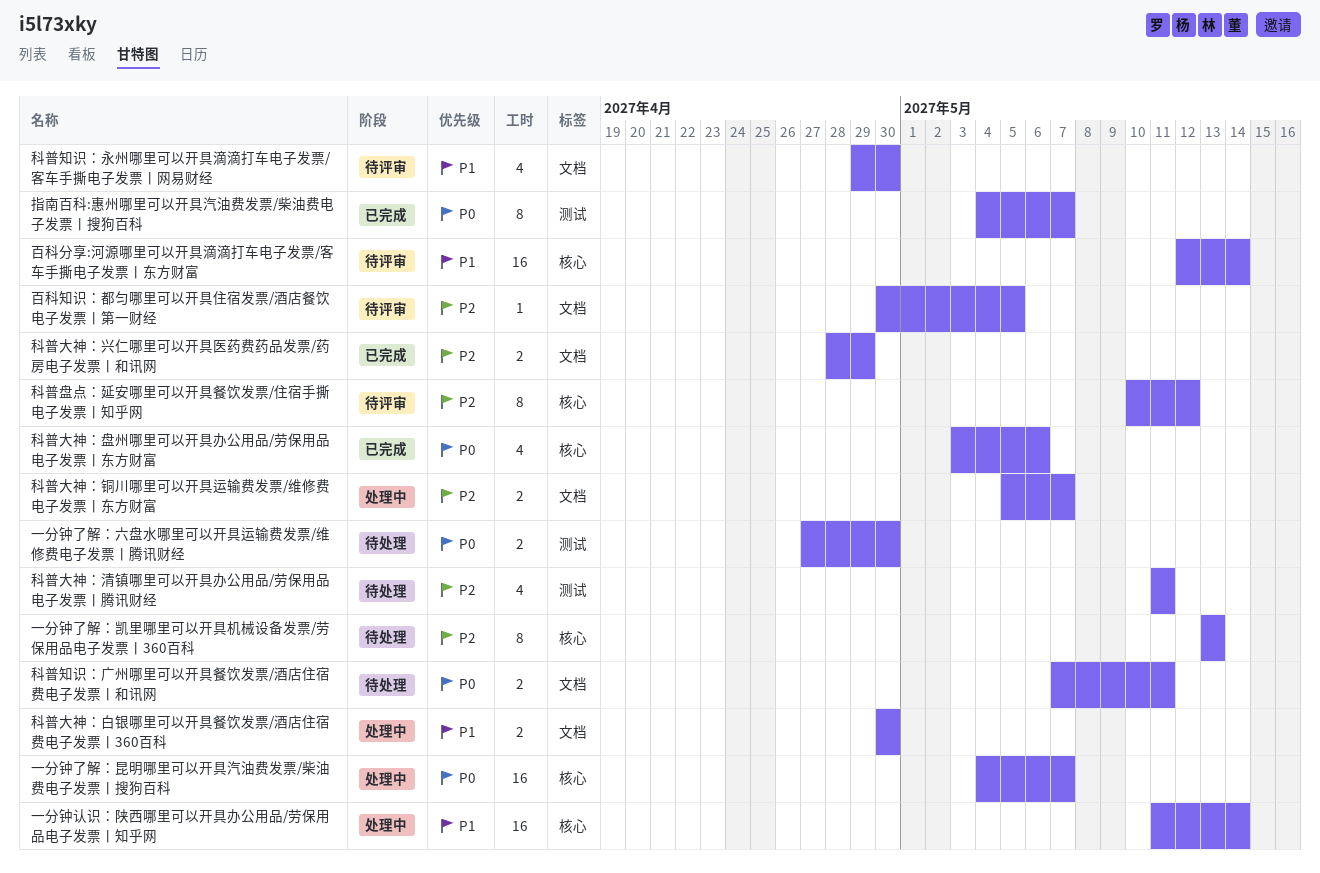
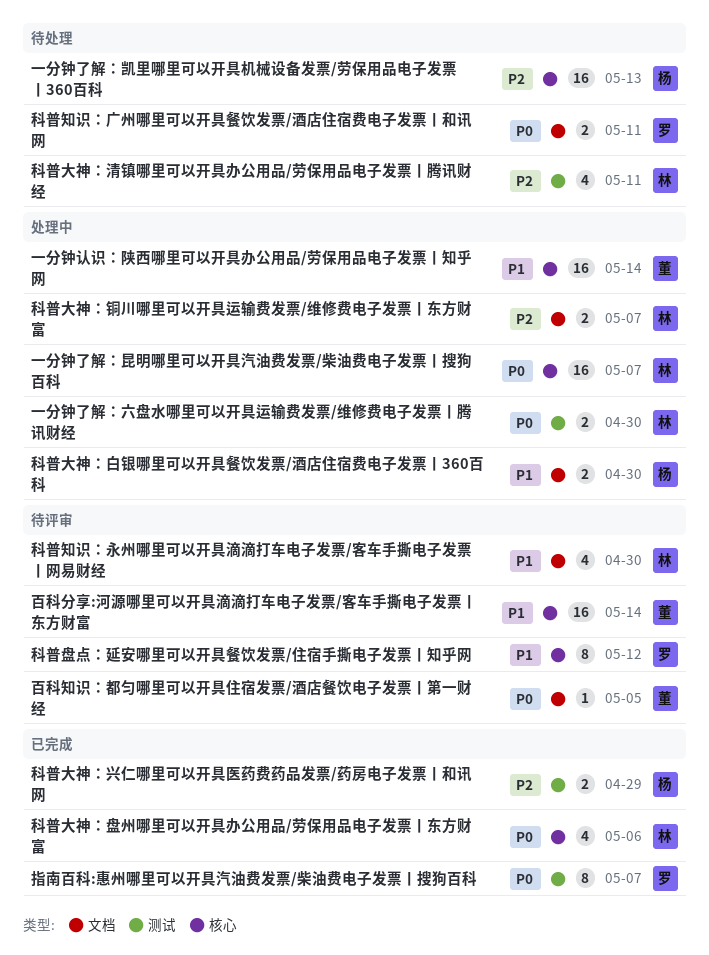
一分钟了解：六盘水哪里可以开具运输费发票/维修费电子发票丨腾讯财经, status: 待处理 -> 处理中
一分钟了解：凯里哪里可以开具机械设备发票/劳保用品电子发票丨360百科, estimate: 8 -> 16
百科知识：都匀哪里可以开具住宿发票/酒店餐饮电子发票丨第一财经, priority: P2 -> P0
科普大神：兴仁哪里可以开具医药费药品发票/药房电子发票丨和讯网, label: 文档 -> 测试
科普盘点：延安哪里可以开具餐饮发票/住宿手撕电子发票丨知乎网, priority: P2 -> P1

